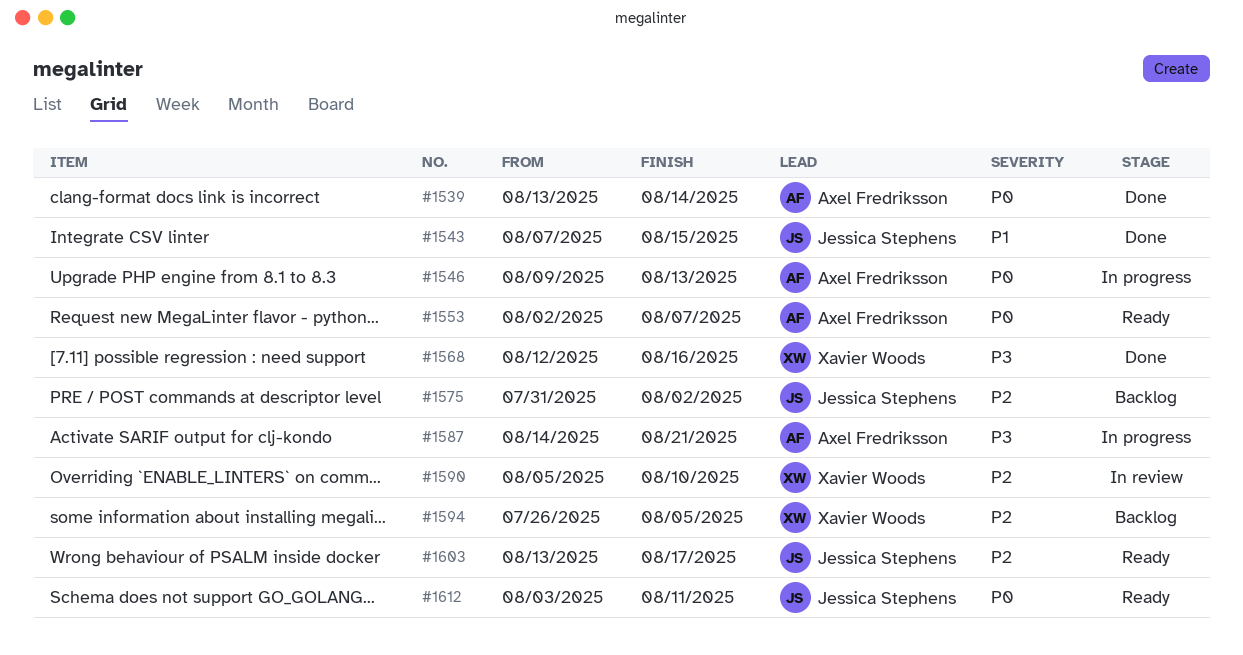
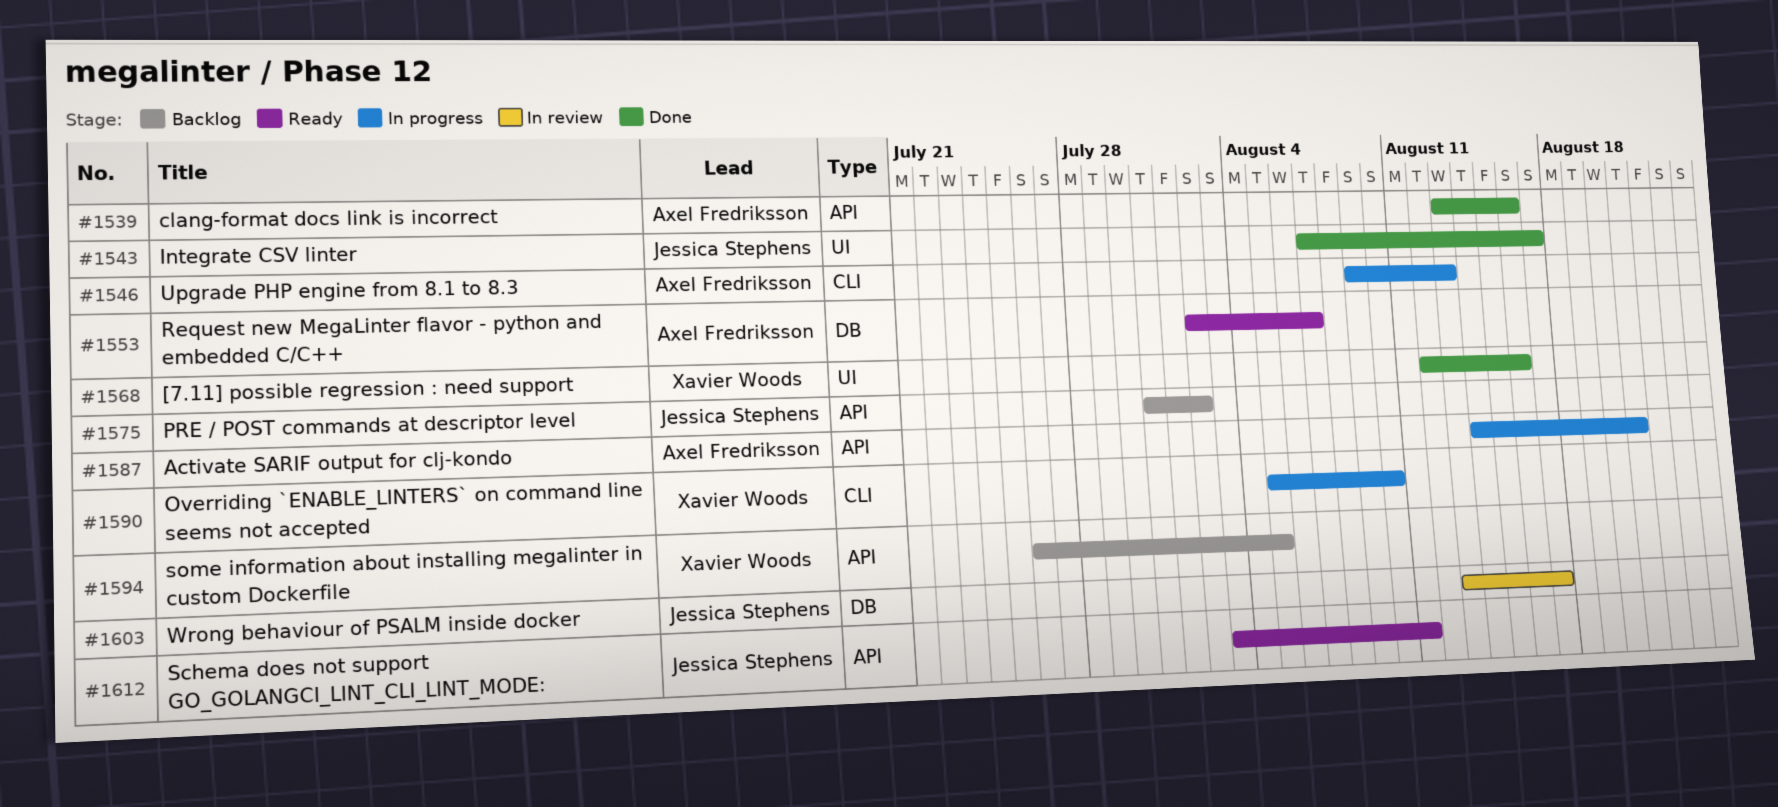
#1539, due: Aug 14 -> Aug 16
#1543, due: Aug 15 -> Aug 17
#1590, status: In review -> In progress
#1603, status: Ready -> In review

